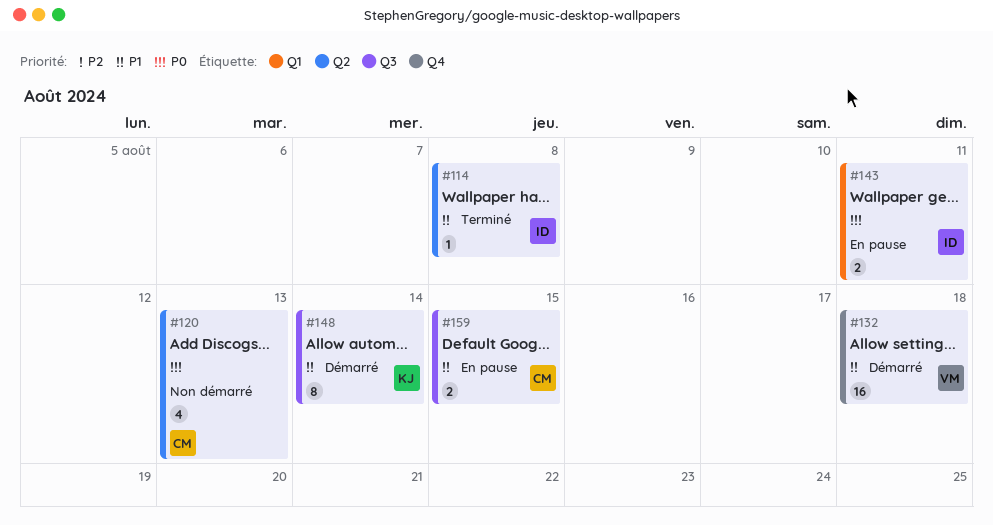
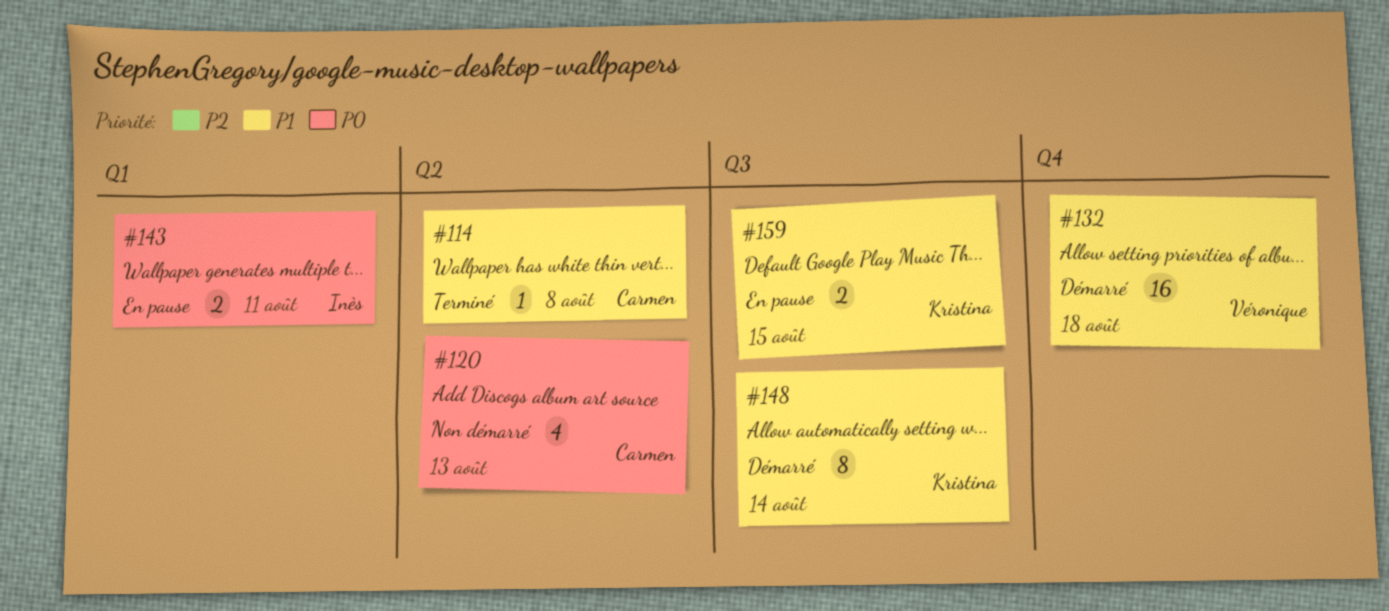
#114, owner: Inès -> Carmen
#159, owner: Carmen -> Kristina

